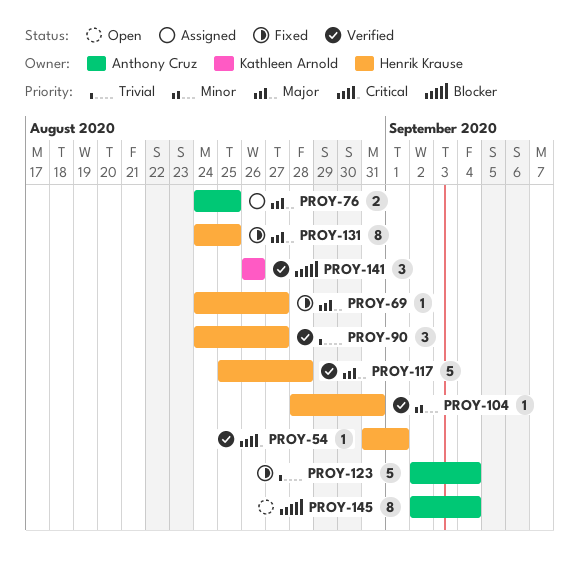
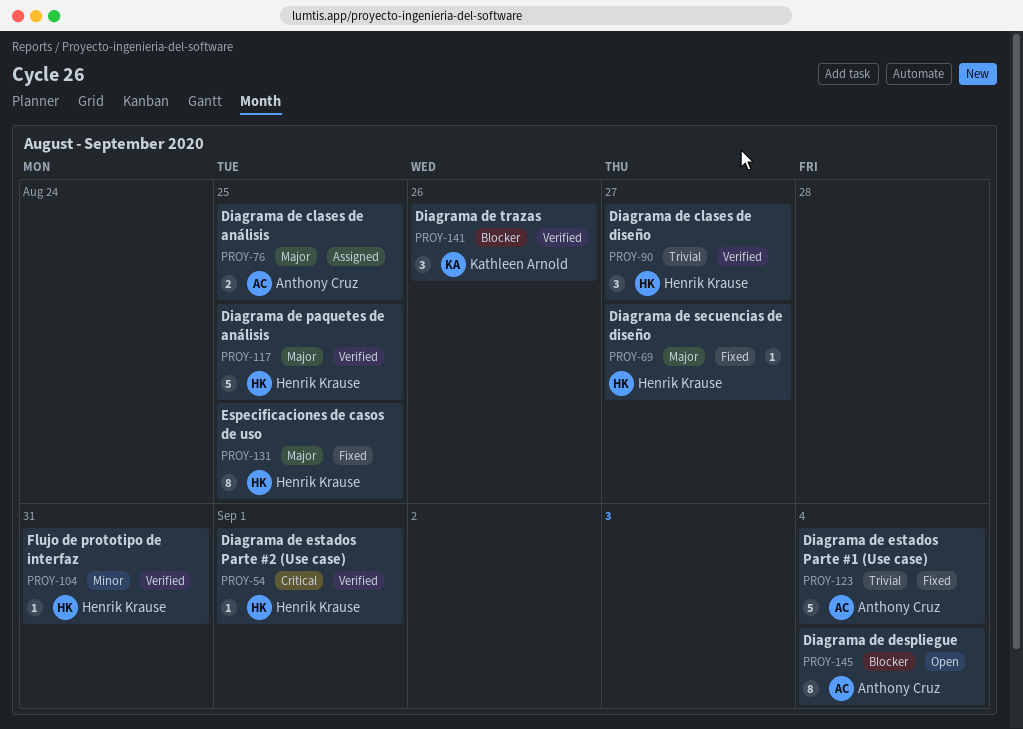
PROY-117, due: Aug 28 -> Aug 25

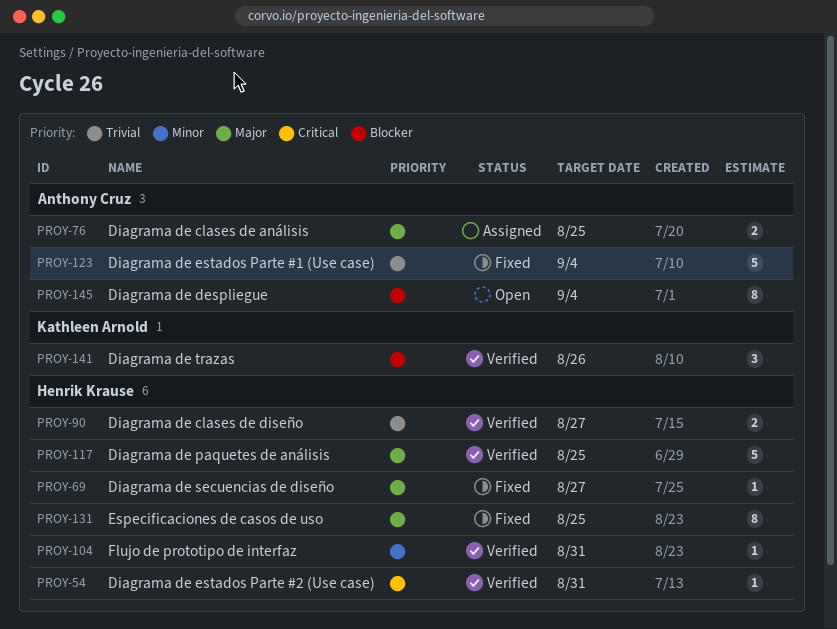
PROY-54, due: Sep 1 -> Aug 31
PROY-90, estimate: 3 -> 2

